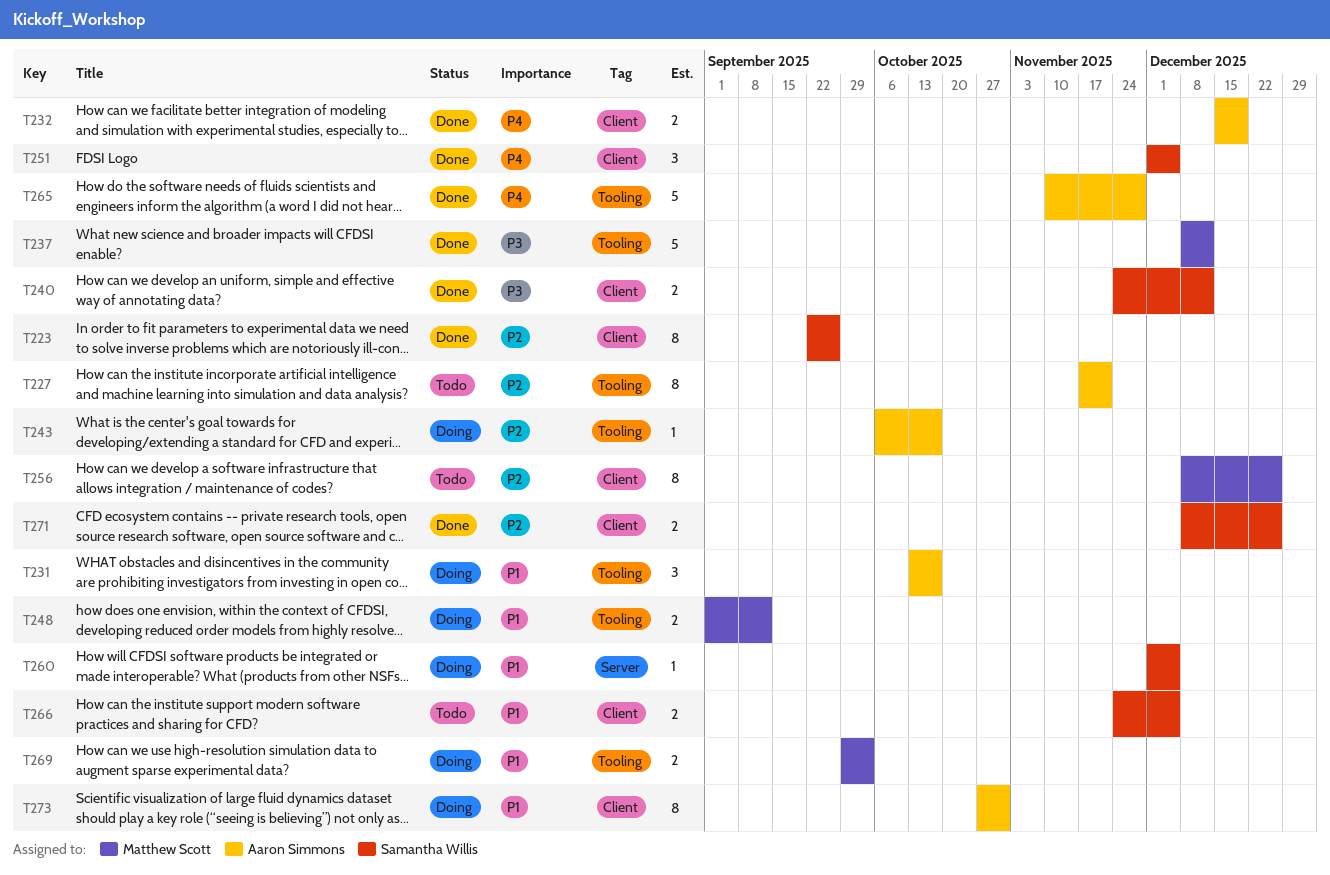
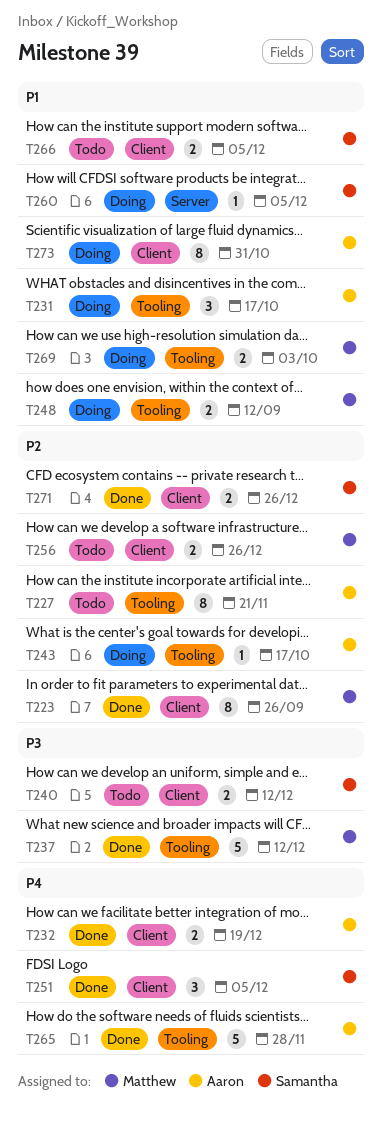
T223, owner: Samantha Willis -> Matthew Scott
T240, status: Done -> Todo
T256, estimate: 8 -> 2

